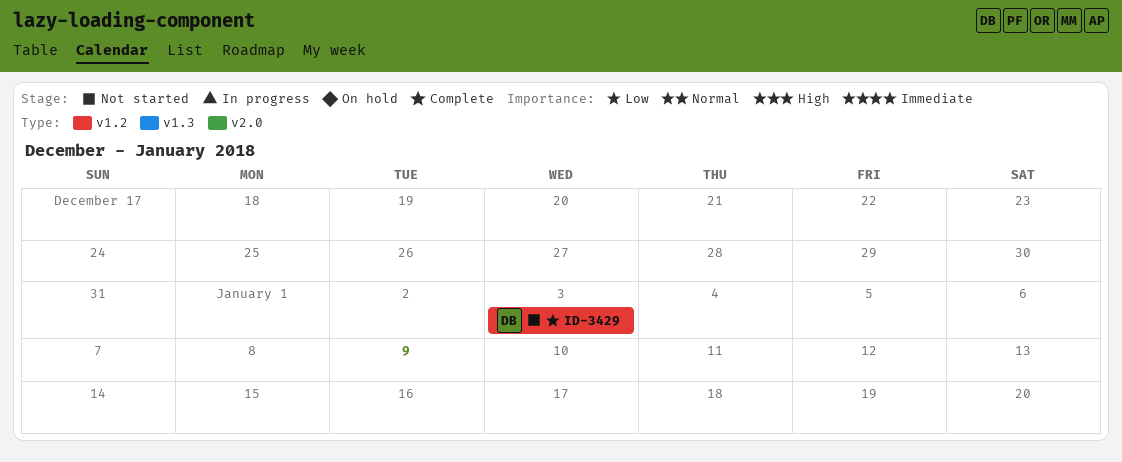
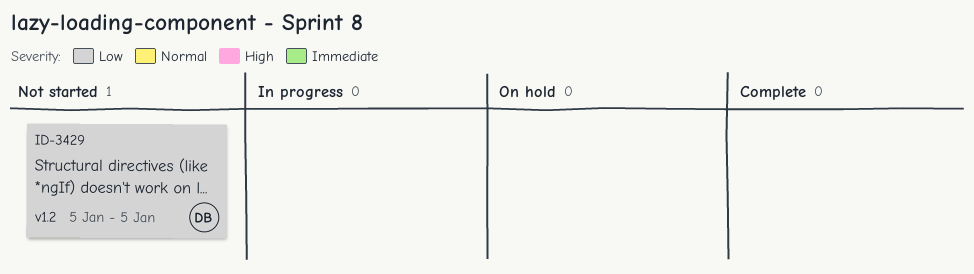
ID-3429, start: Jan 3 -> Jan 5
ID-3429, due: Jan 3 -> Jan 5

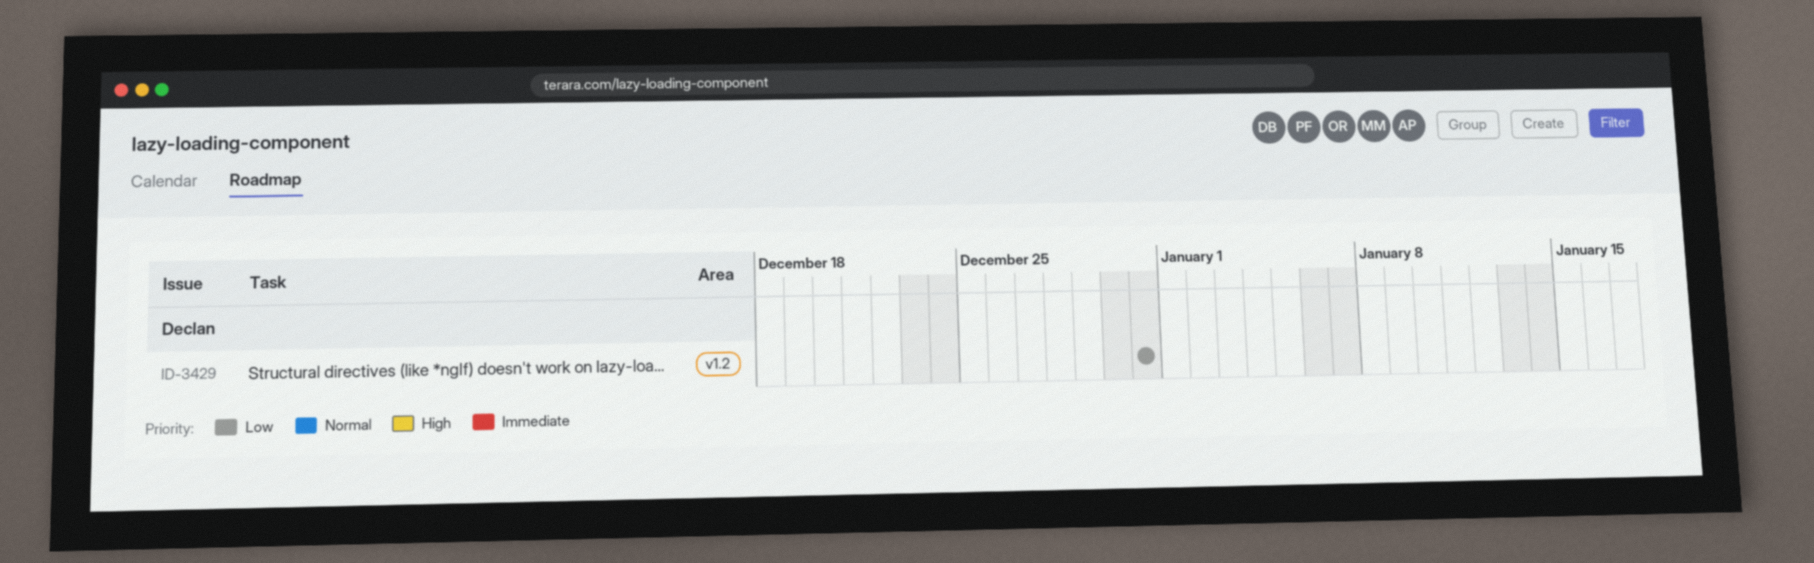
ID-3429, start: Jan 5 -> Dec 31
ID-3429, due: Jan 5 -> Dec 31

